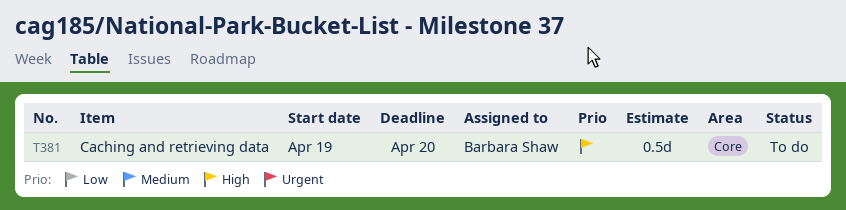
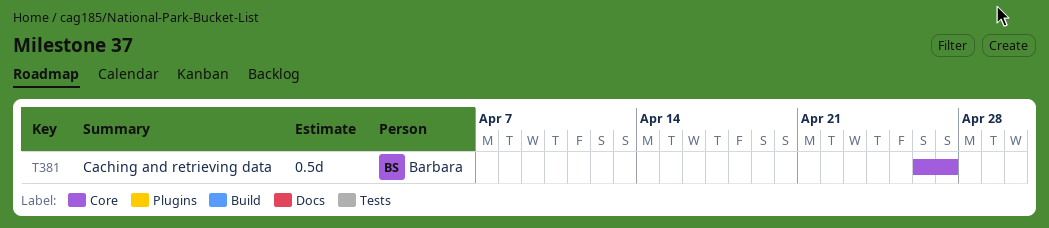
T381, start: Apr 19 -> Apr 26
T381, due: Apr 20 -> Apr 27

